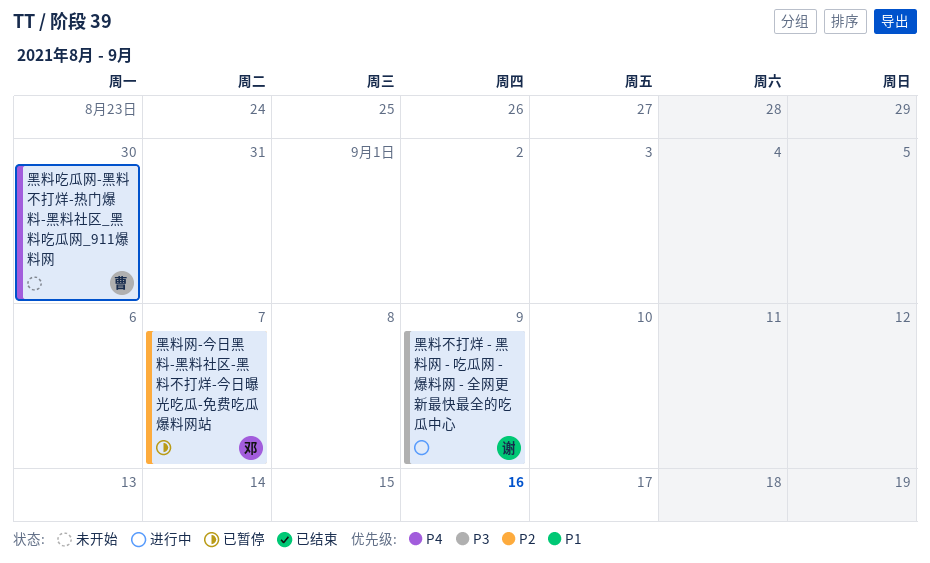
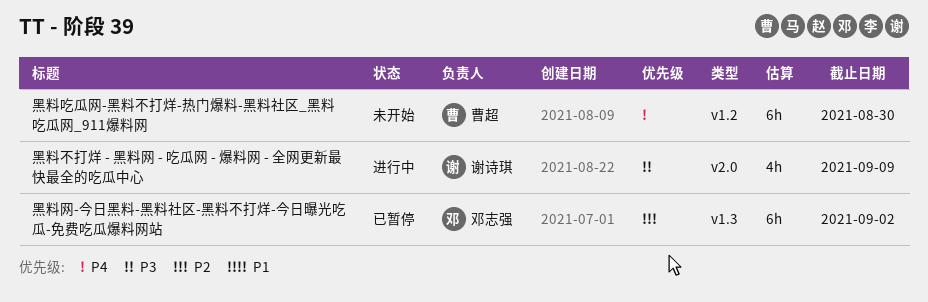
黑料网-今日黑料-黑料社区-黑料不打烊-今日曝光吃瓜-免费吃瓜爆料网站, due: Sep 7 -> Sep 2

